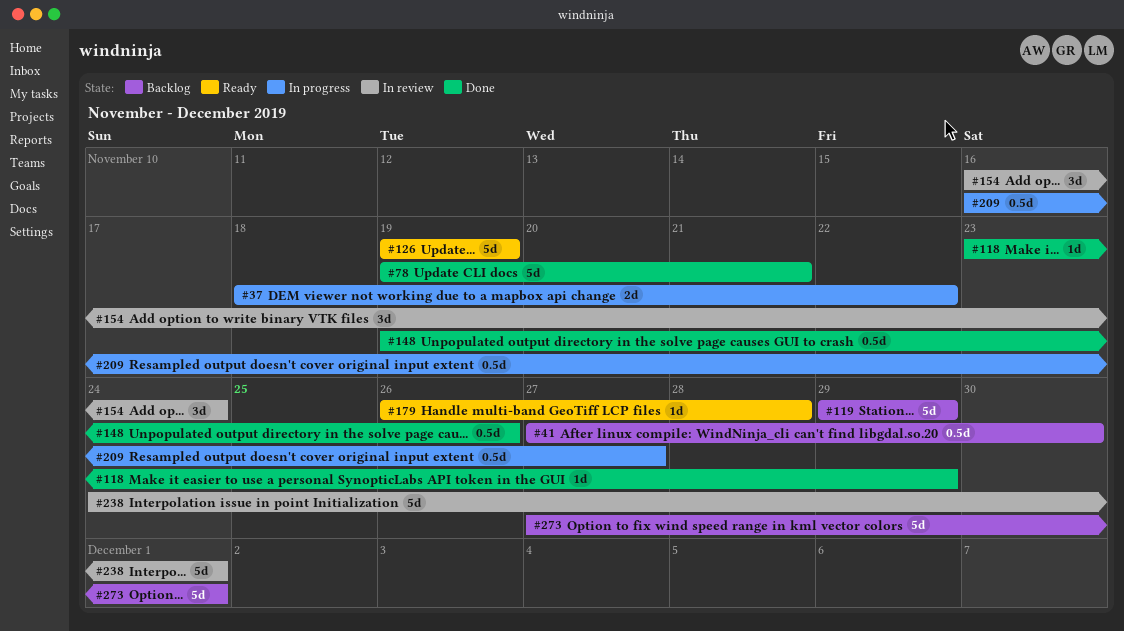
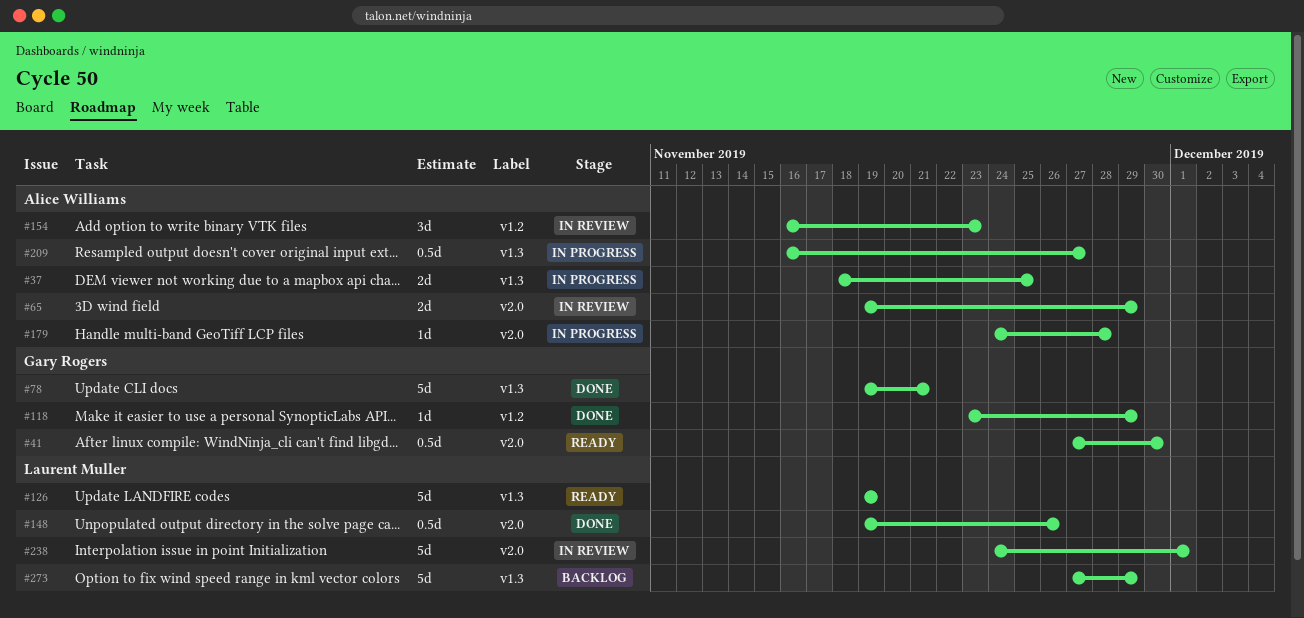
#37, due: Nov 22 -> Nov 25
#41, status: Backlog -> Ready
#65: none -> present
#119: present -> none
#154, due: Nov 24 -> Nov 23
#179, status: Ready -> In progress
#179, start: Nov 26 -> Nov 24
#273, due: Dec 1 -> Nov 29

